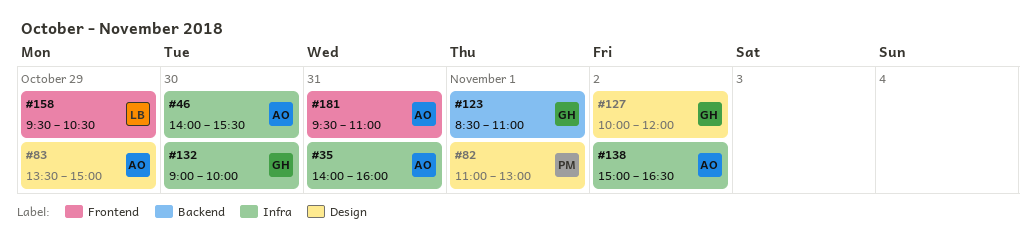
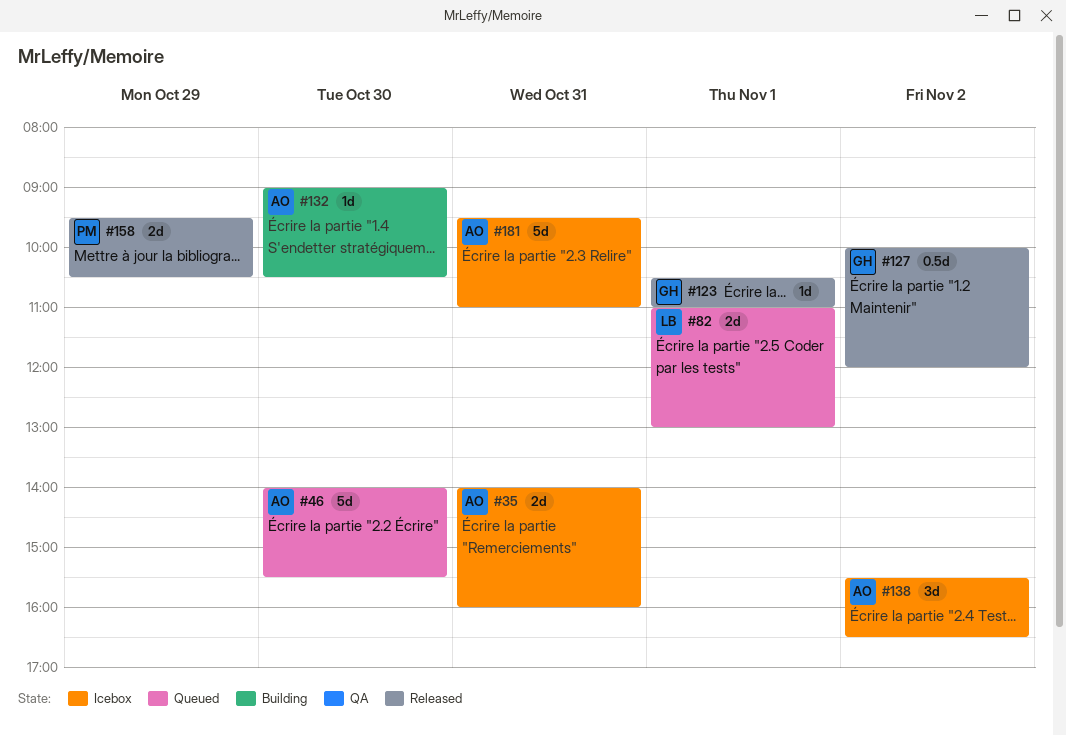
#82, owner: PM -> LB
#83: present -> none
#123, begins: 08:30 -> 10:30
#132, owner: GH -> AO
#132, ends: 10:00 -> 10:30
#138, begins: 15:00 -> 15:30
#158, owner: LB -> PM

